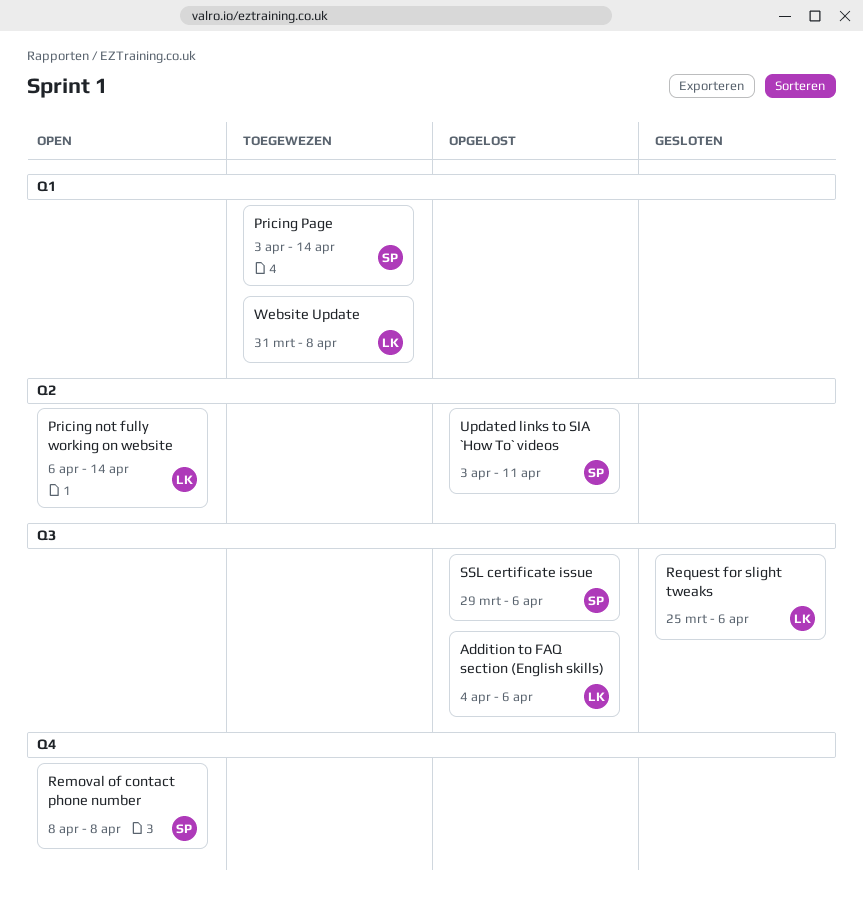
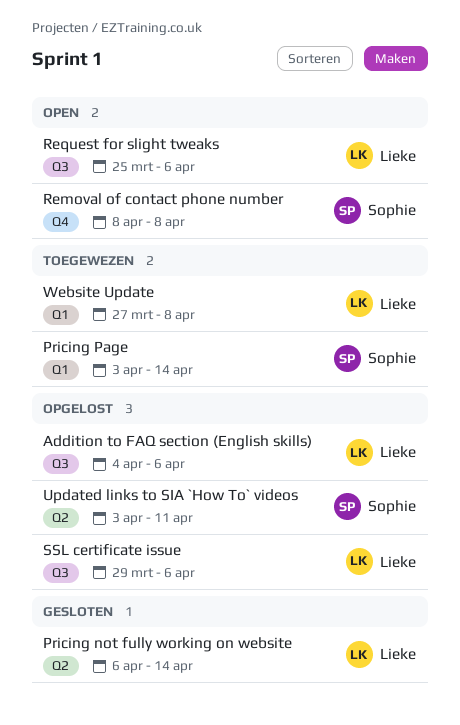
Pricing not fully working on website, status: Open -> Gesloten
Request for slight tweaks, status: Gesloten -> Open
SSL certificate issue, owner: Sophie -> Lieke
Website Update, start: Mar 31 -> Mar 27

